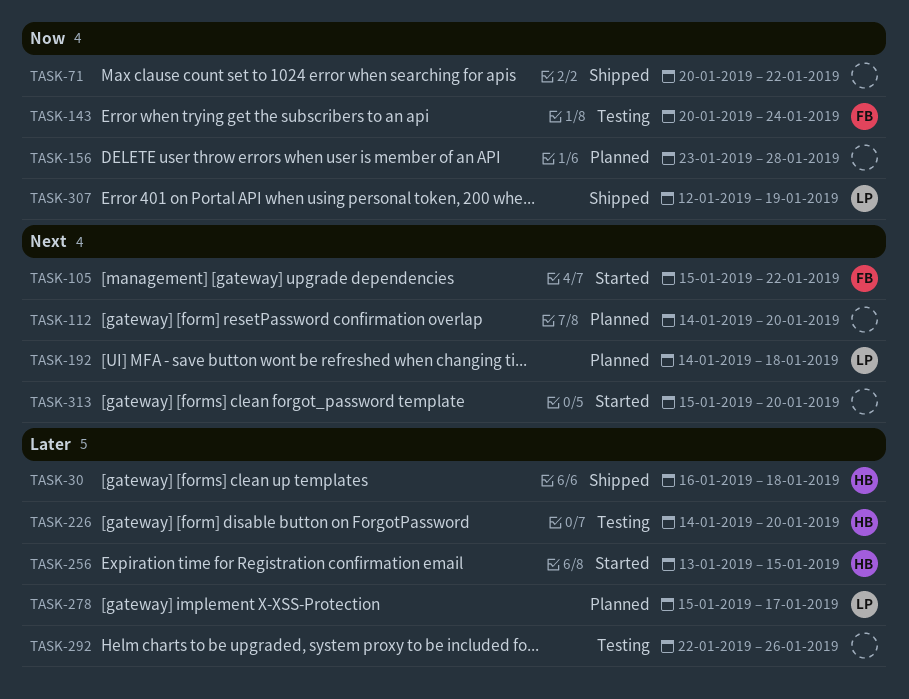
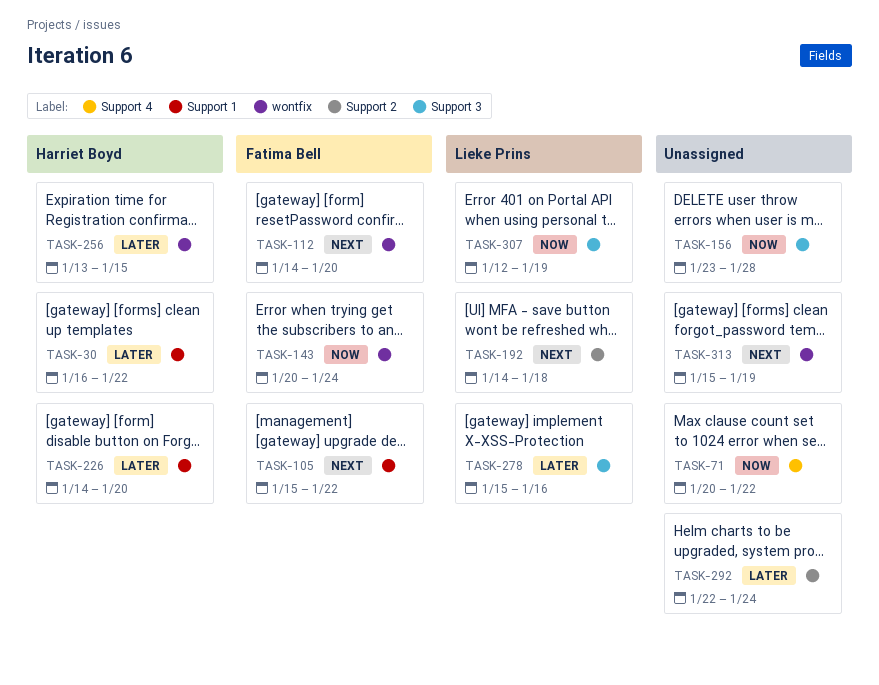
TASK-30, due: Jan 18 -> Jan 22
TASK-112, owner: none -> Fatima Bell
TASK-278, due: Jan 17 -> Jan 16
TASK-292, due: Jan 26 -> Jan 24
TASK-313, due: Jan 20 -> Jan 19

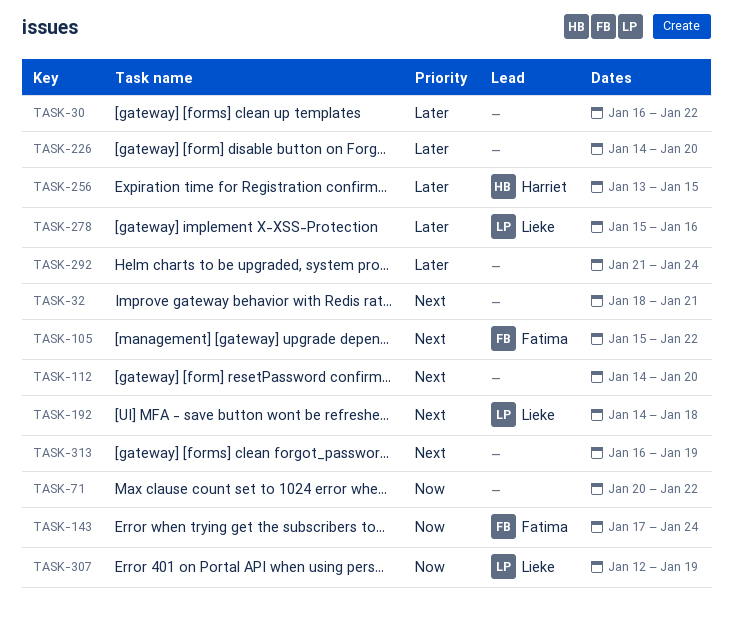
TASK-30, owner: Harriet Boyd -> none
TASK-32: none -> present
TASK-112, owner: Fatima Bell -> none
TASK-143, start: Jan 20 -> Jan 17
TASK-156: present -> none
TASK-226, owner: Harriet Boyd -> none
TASK-292, start: Jan 22 -> Jan 21
TASK-313, start: Jan 15 -> Jan 16

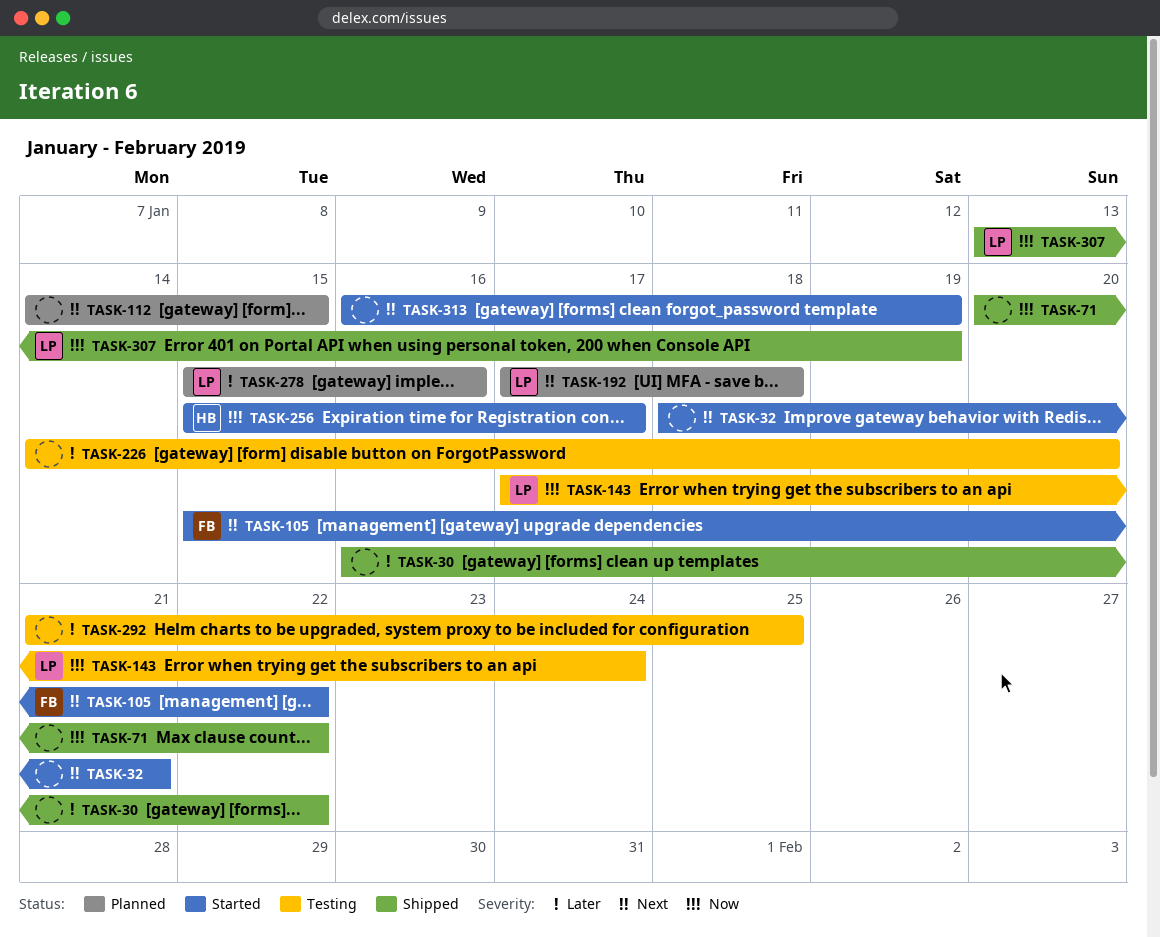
TASK-112, due: Jan 20 -> Jan 15
TASK-143, owner: Fatima -> Lieke
TASK-192, start: Jan 14 -> Jan 17
TASK-256, priority: Later -> Now
TASK-256, start: Jan 13 -> Jan 15
TASK-256, due: Jan 15 -> Jan 17
TASK-292, due: Jan 24 -> Jan 25
TASK-307, start: Jan 12 -> Jan 13

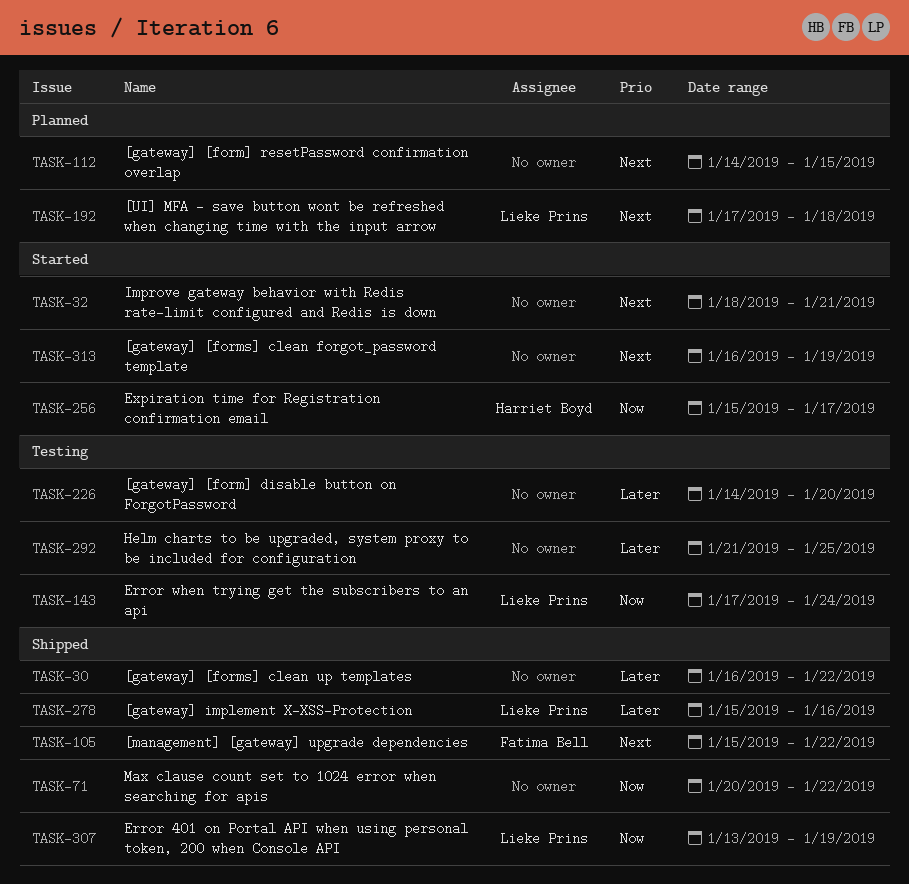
TASK-105, status: Started -> Shipped
TASK-278, status: Planned -> Shipped

